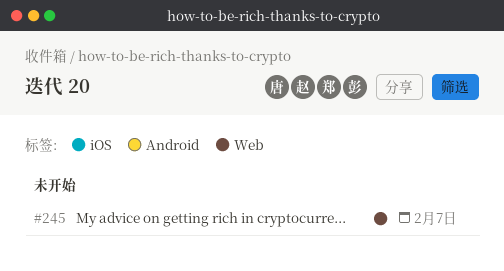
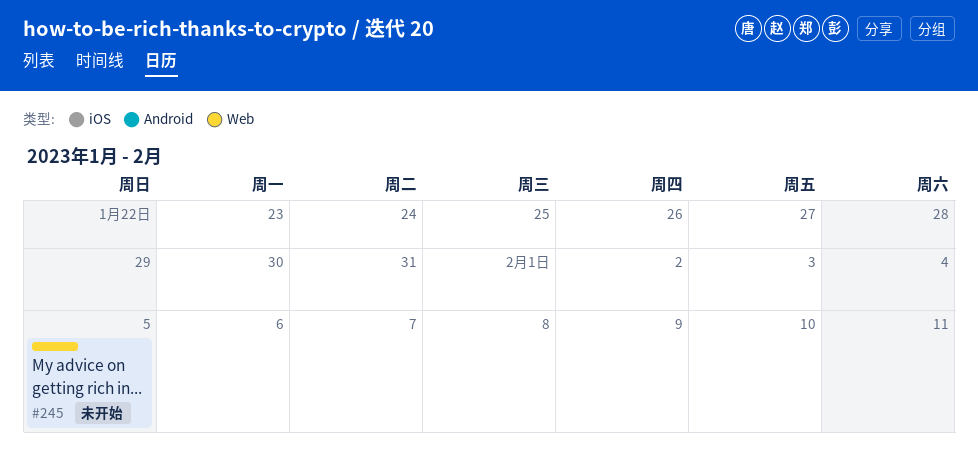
#245, due: Feb 7 -> Feb 5

